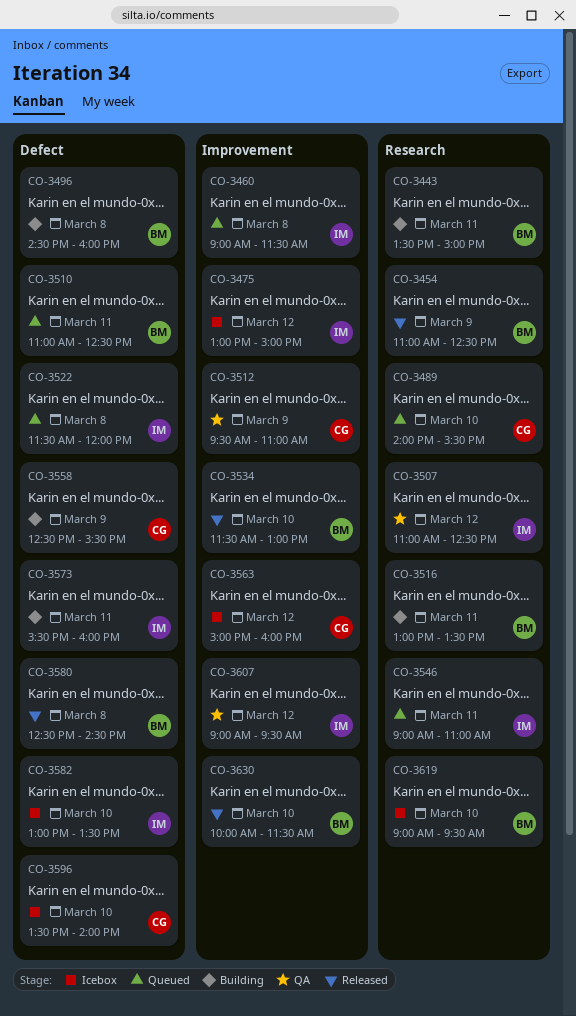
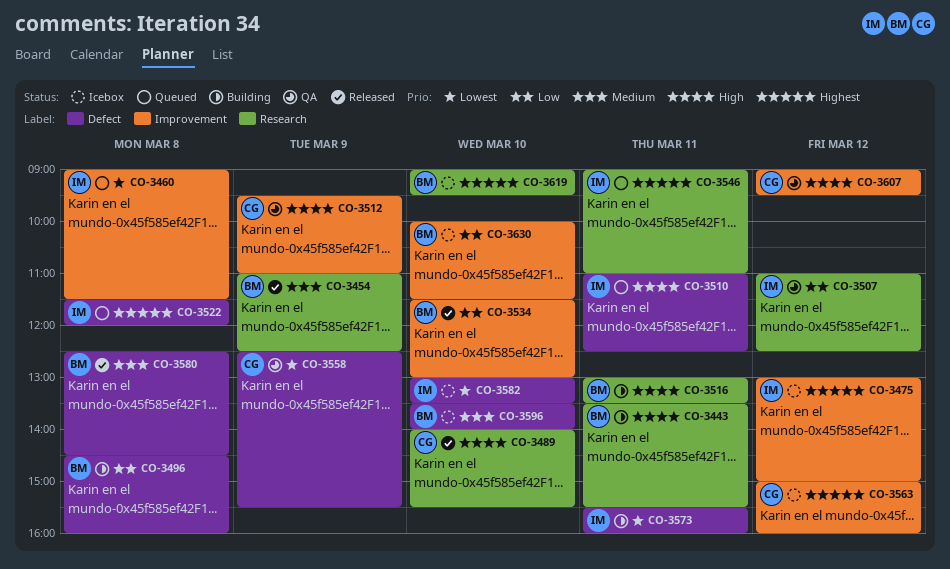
CO-3443, ends: 15:00 -> 15:30
CO-3489, status: Queued -> Released
CO-3510, owner: BM -> IM
CO-3558, status: Building -> QA
CO-3596, owner: CG -> BM
CO-3607, owner: IM -> CG
CO-3630, status: Released -> Icebox

